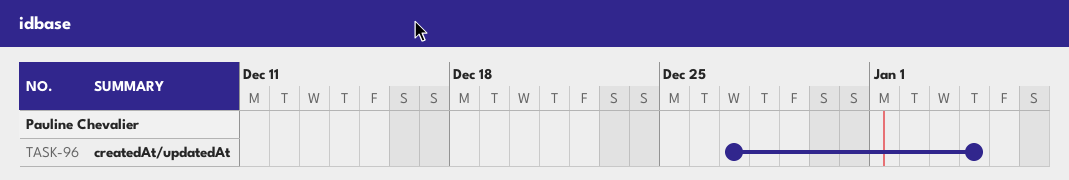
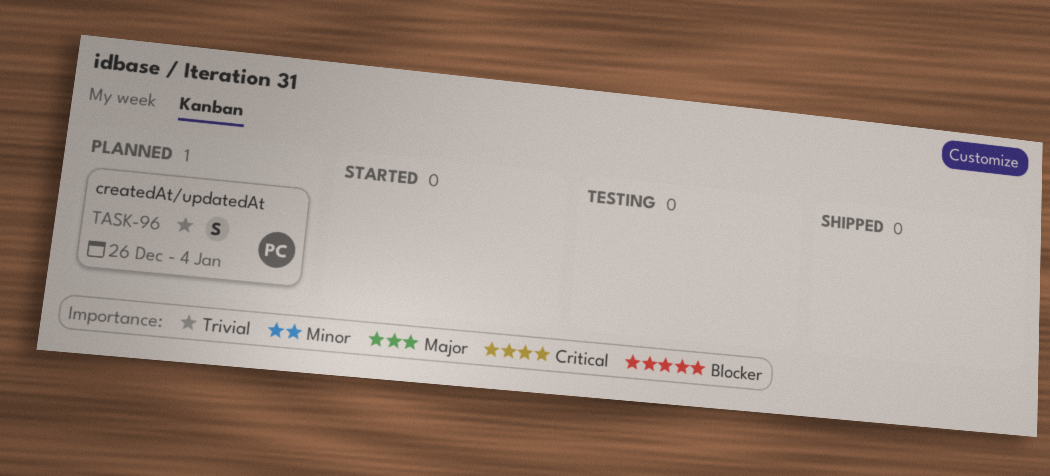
TASK-96, start: Dec 27 -> Dec 26

